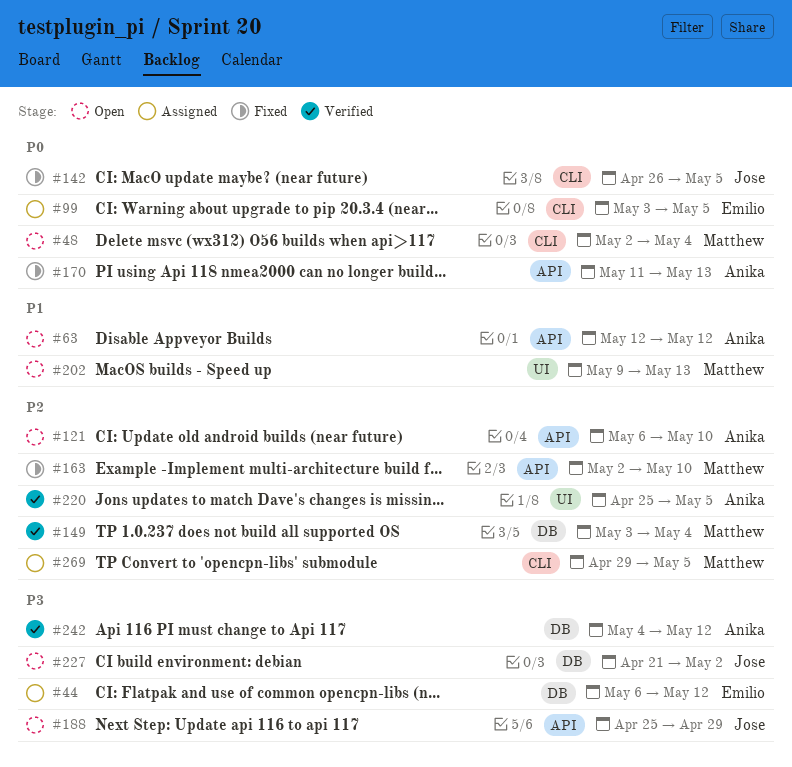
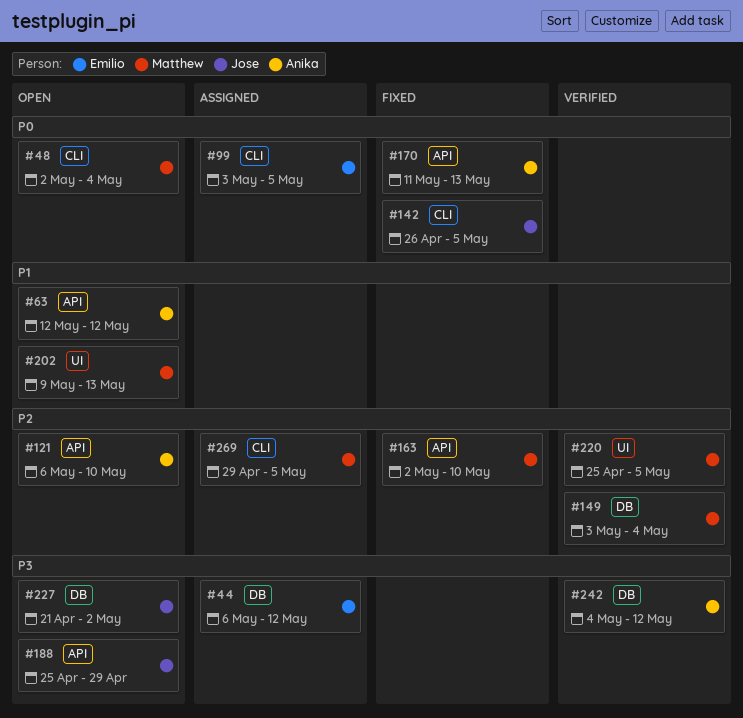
#220, owner: Anika -> Matthew

